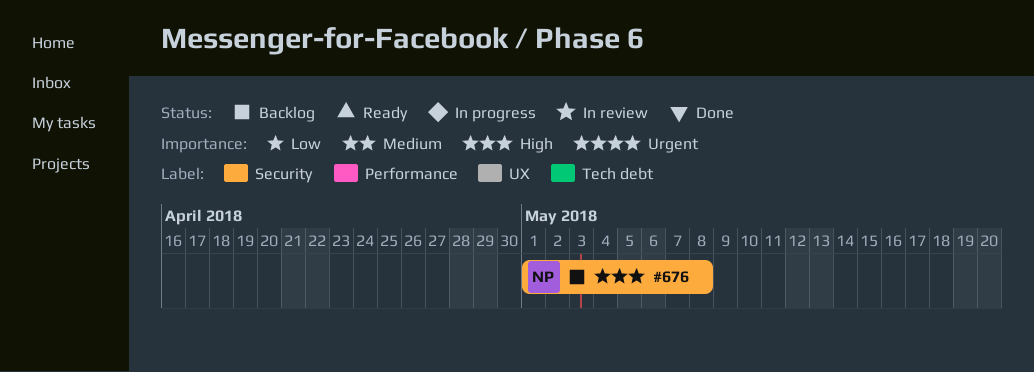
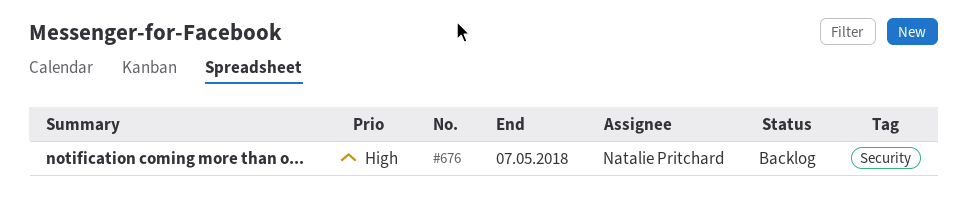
#676, due: May 8 -> May 7

